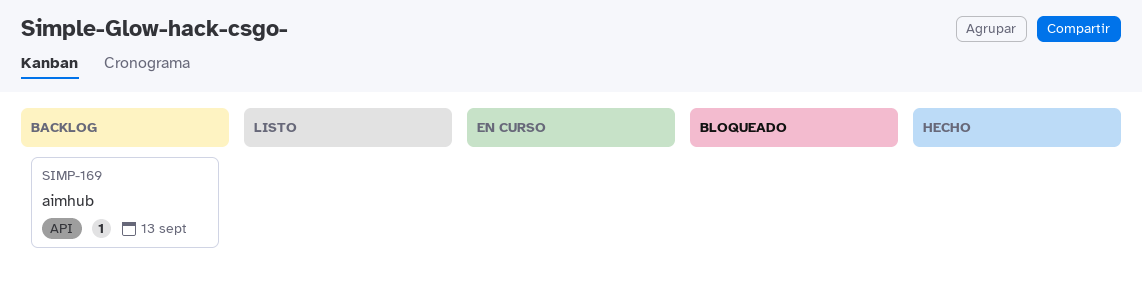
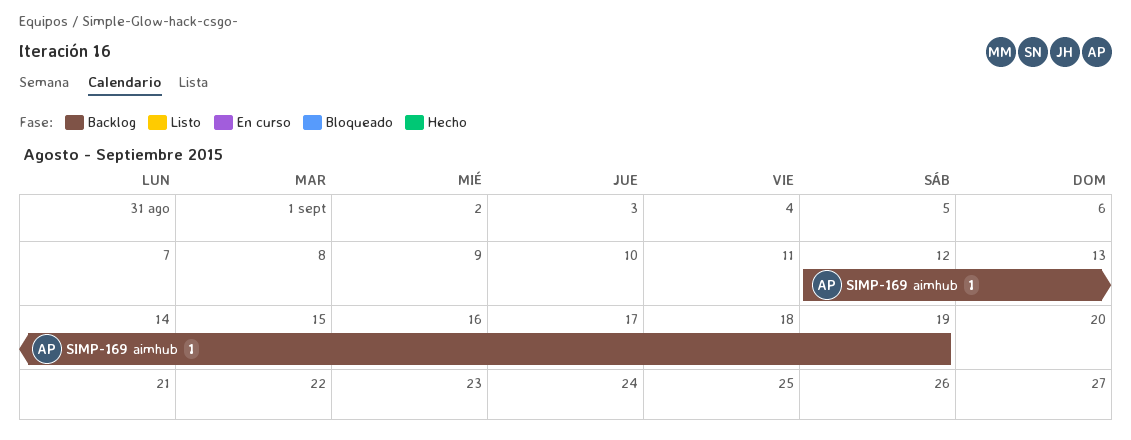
SIMP-169, due: Sep 13 -> Sep 19

